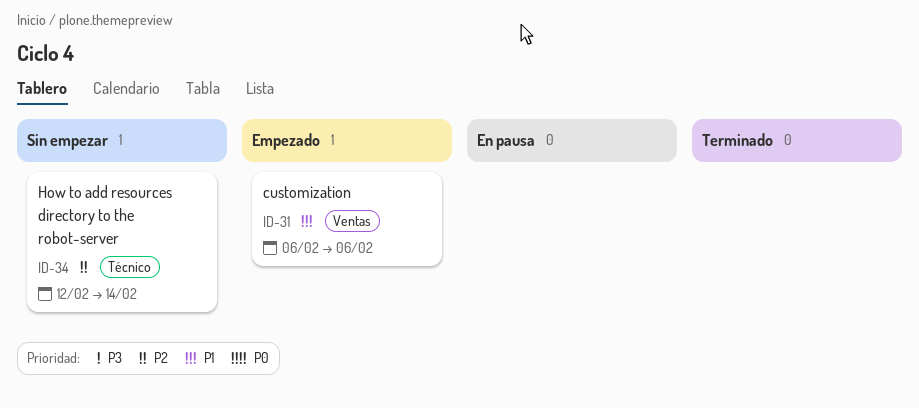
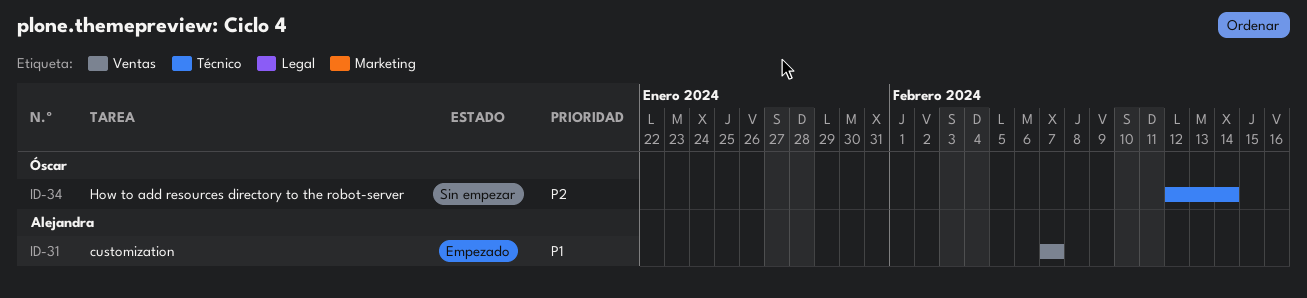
ID-31, start: Feb 6 -> Feb 7
ID-31, due: Feb 6 -> Feb 7

